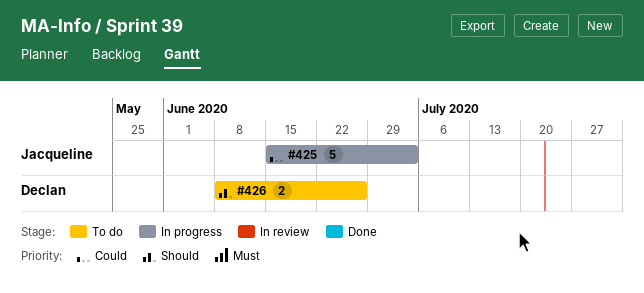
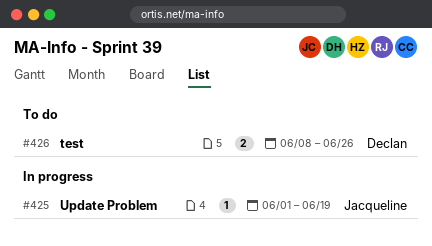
#425, estimate: 5 -> 1
#425, start: Jun 15 -> Jun 1
#425, due: Jul 3 -> Jun 19

